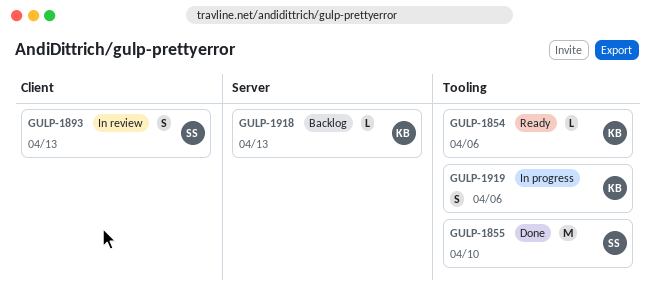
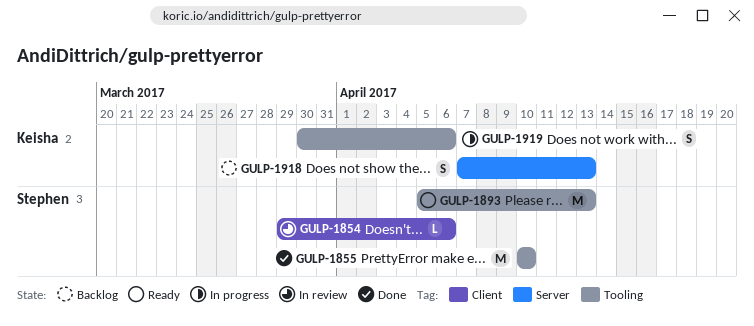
GULP-1854, status: Ready -> In review
GULP-1854, owner: Keisha -> Stephen
GULP-1854, label: Tooling -> Client
GULP-1893, status: In review -> Ready
GULP-1893, label: Client -> Tooling
GULP-1893, estimate: S -> M
GULP-1918, estimate: L -> S

